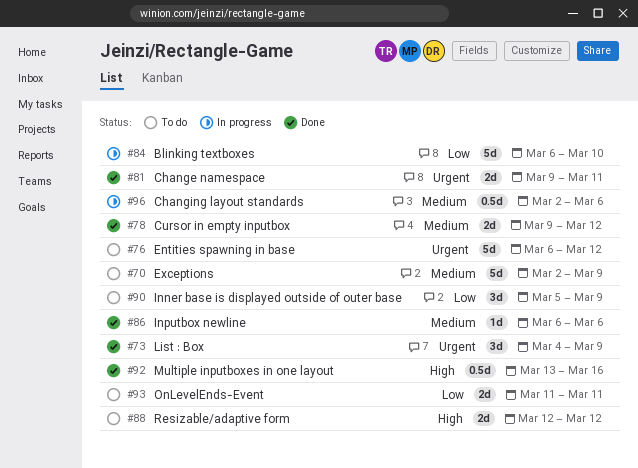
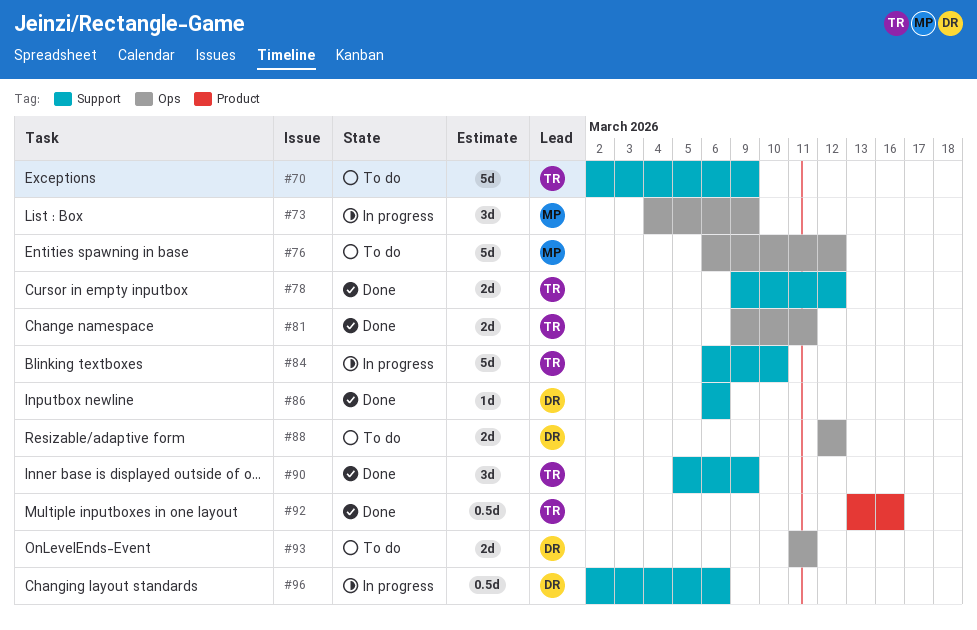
#73, status: Done -> In progress
#90, status: To do -> Done

